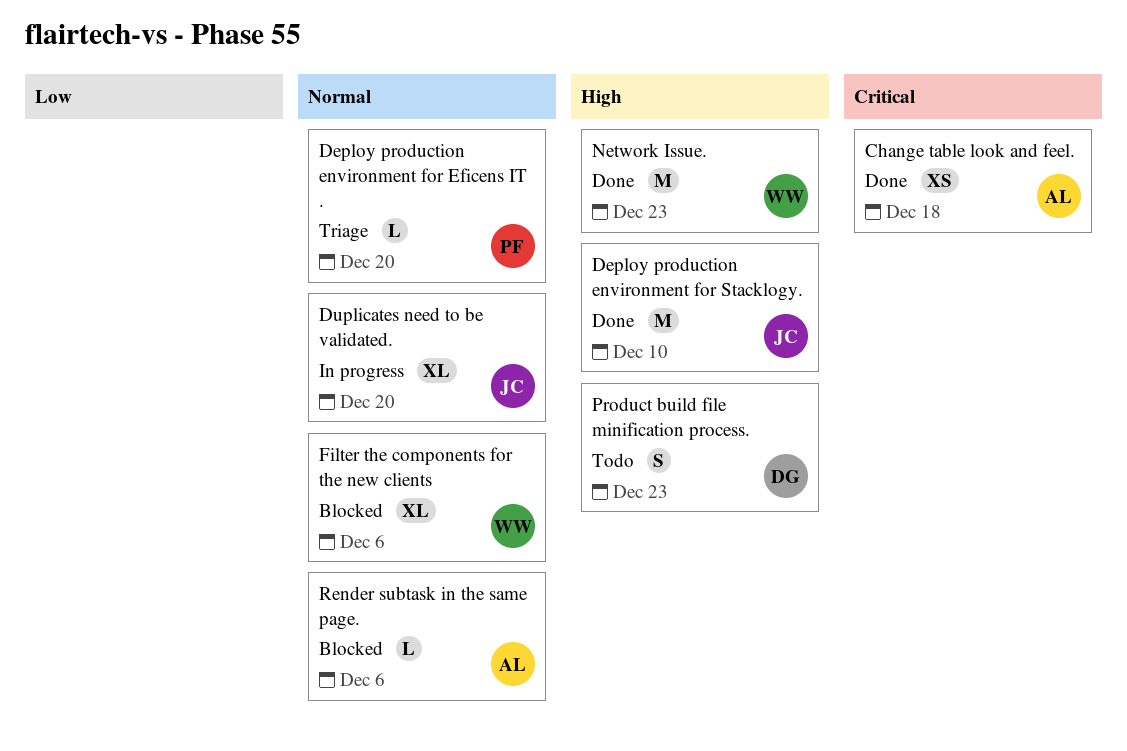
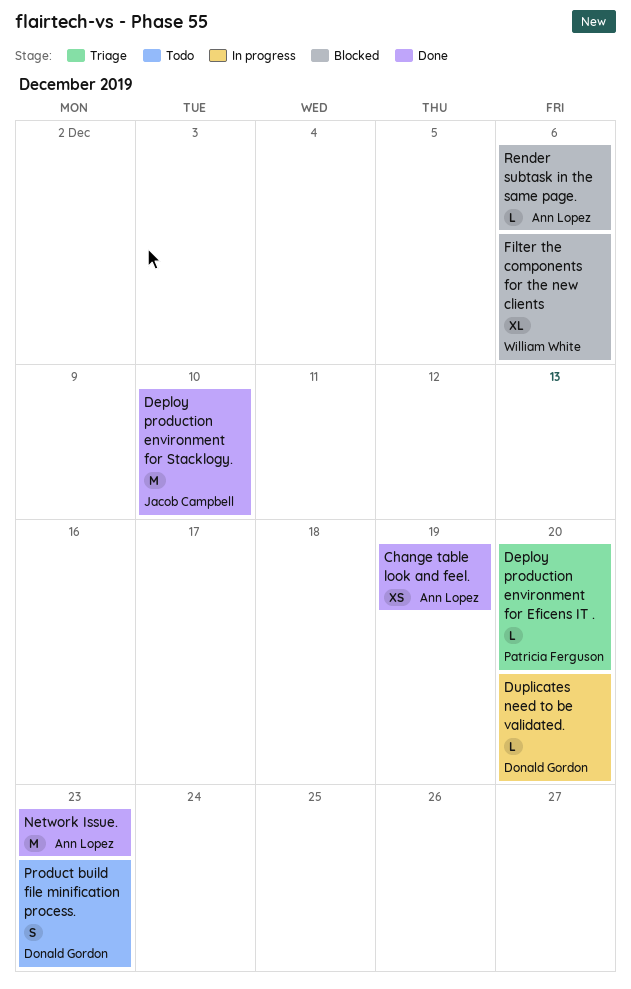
Change table look and feel., due: Dec 18 -> Dec 19
Duplicates need to be validated., owner: Jacob Campbell -> Donald Gordon
Duplicates need to be validated., estimate: XL -> L
Network Issue., owner: William White -> Ann Lopez

